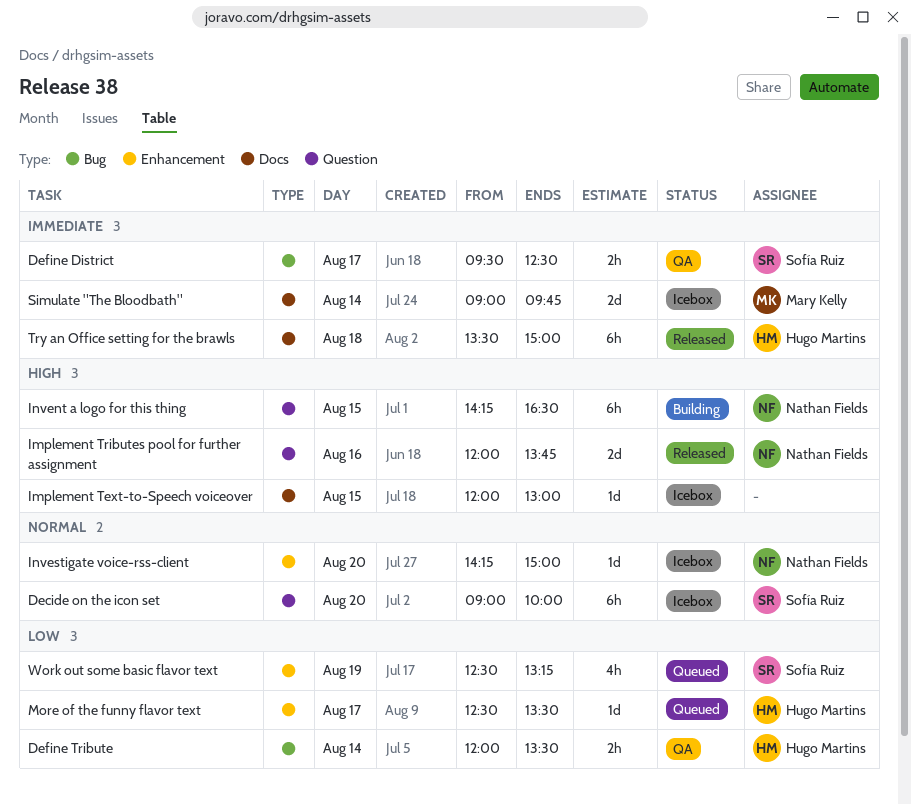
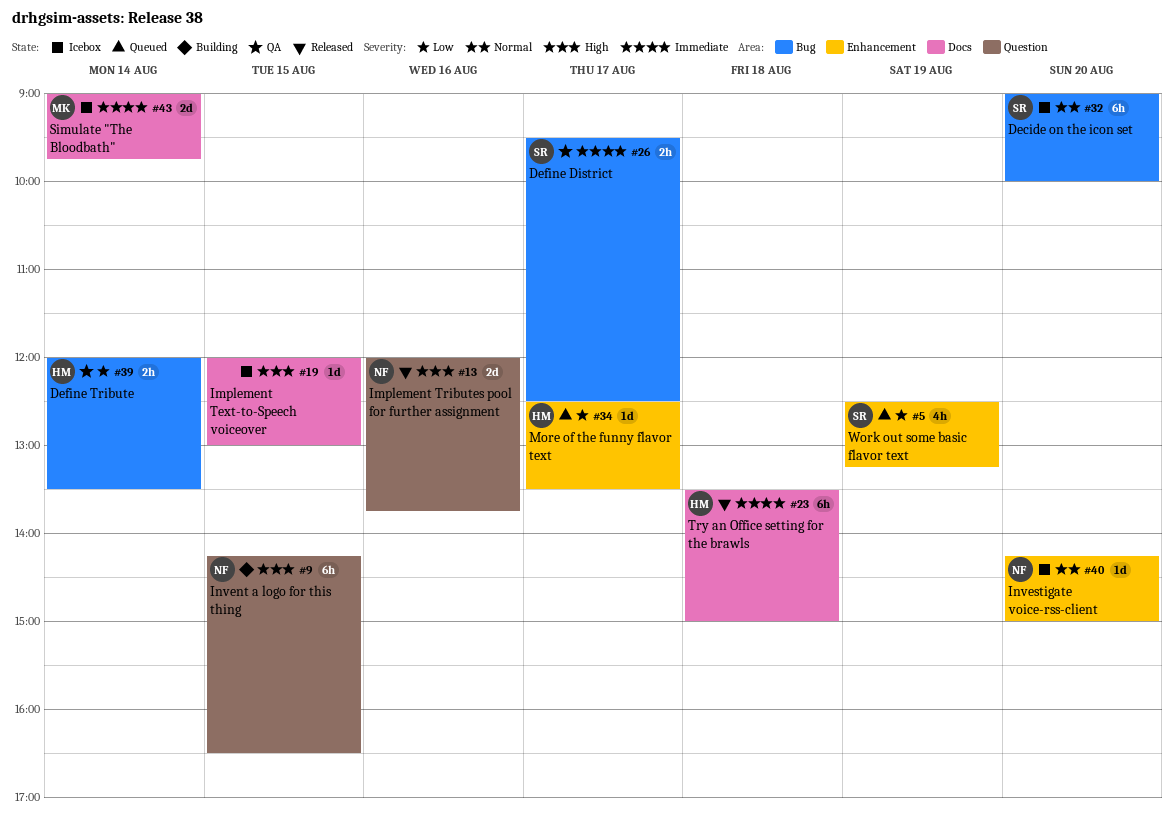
Decide on the icon set, label: Question -> Bug

